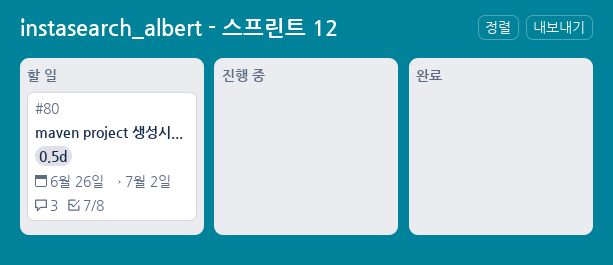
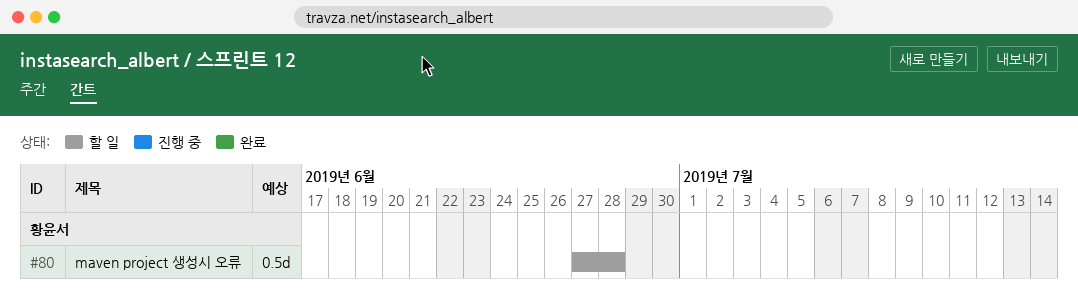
#80, start: Jun 26 -> Jun 27
#80, due: Jul 2 -> Jun 28

